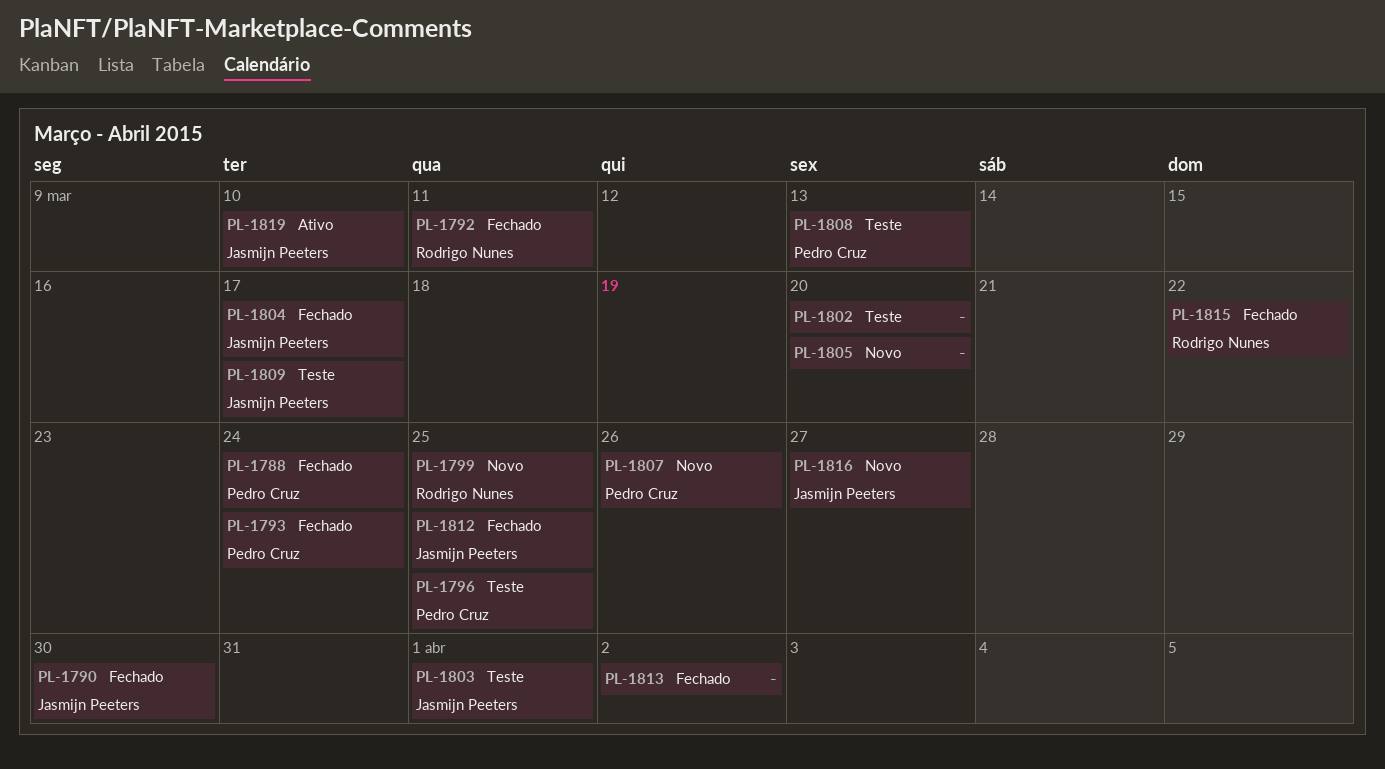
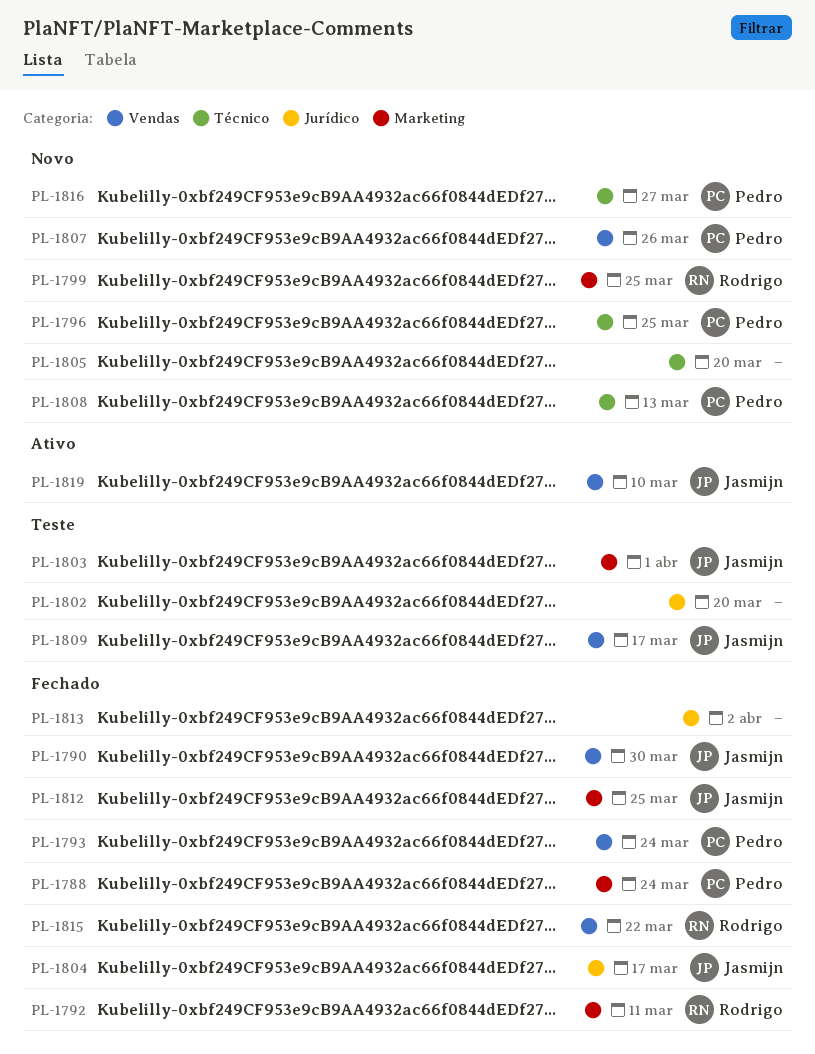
PL-1796, status: Teste -> Novo
PL-1808, status: Teste -> Novo
PL-1816, owner: Jasmijn Peeters -> Pedro Cruz

